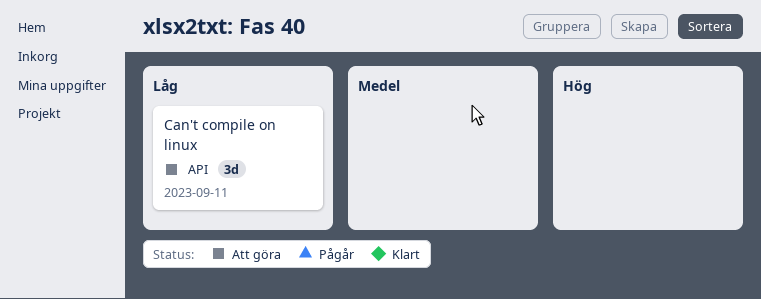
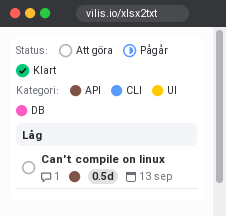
Can't compile on linux, estimate: 3d -> 0.5d
Can't compile on linux, due: Sep 11 -> Sep 13

